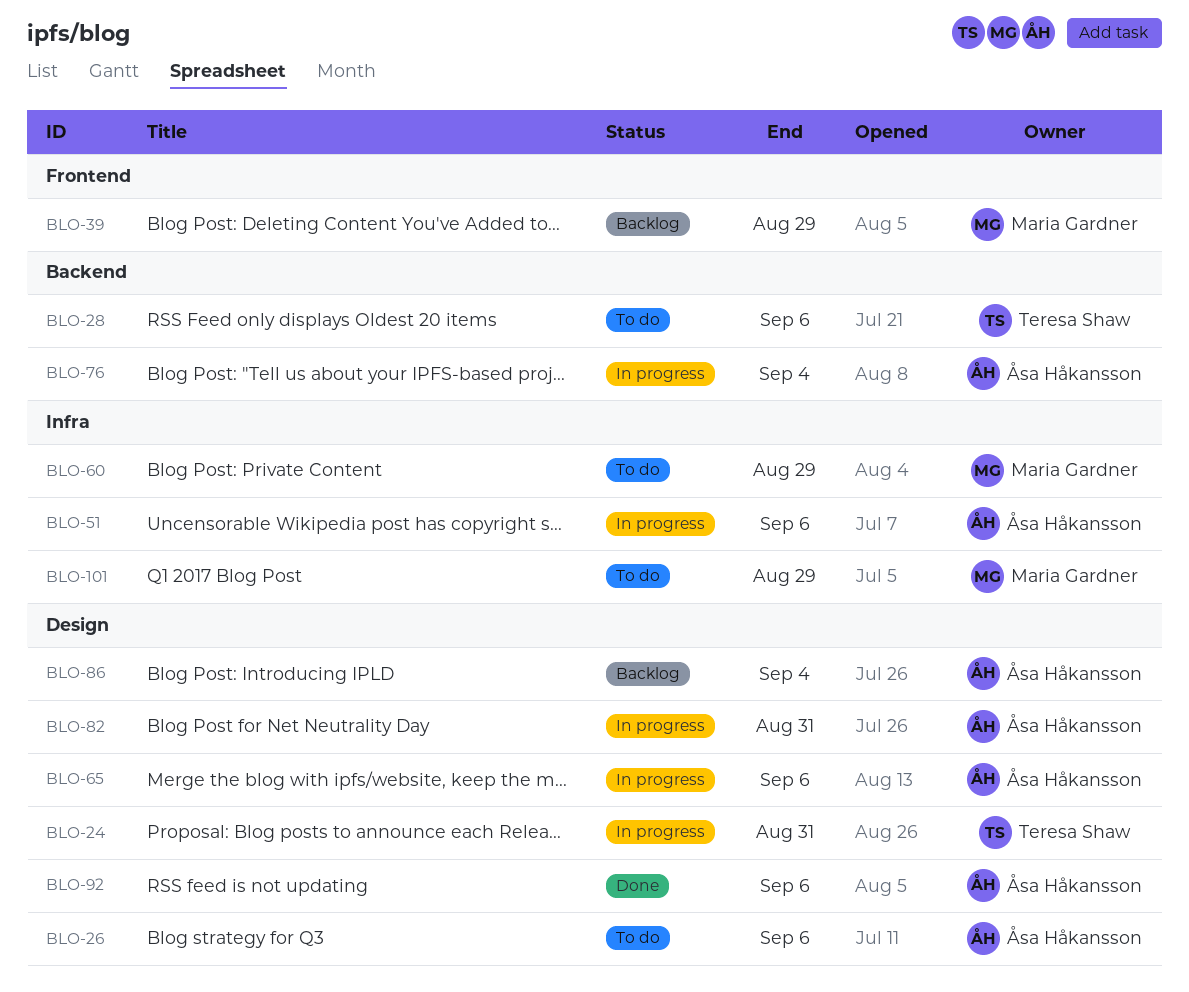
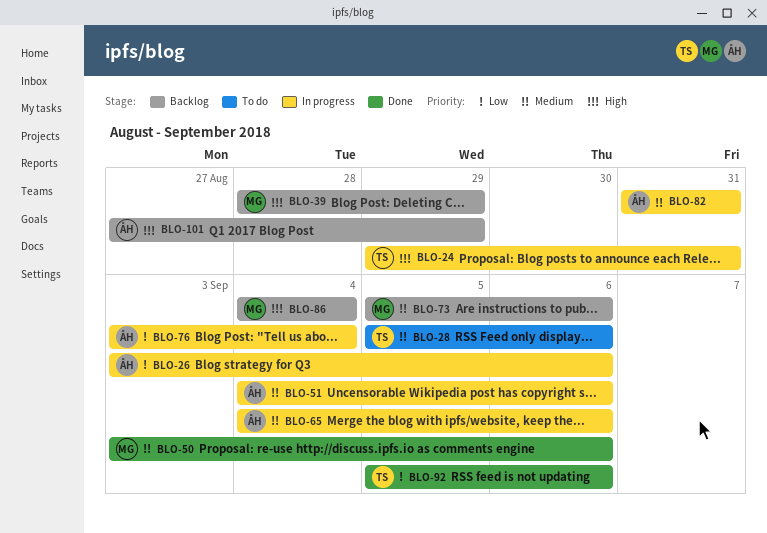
BLO-26, status: To do -> In progress
BLO-50: none -> present
BLO-60: present -> none
BLO-73: none -> present
BLO-86, owner: Åsa Håkansson -> Maria Gardner
BLO-92, owner: Åsa Håkansson -> Teresa Shaw
BLO-101, status: To do -> Backlog
BLO-101, owner: Maria Gardner -> Åsa Håkansson

